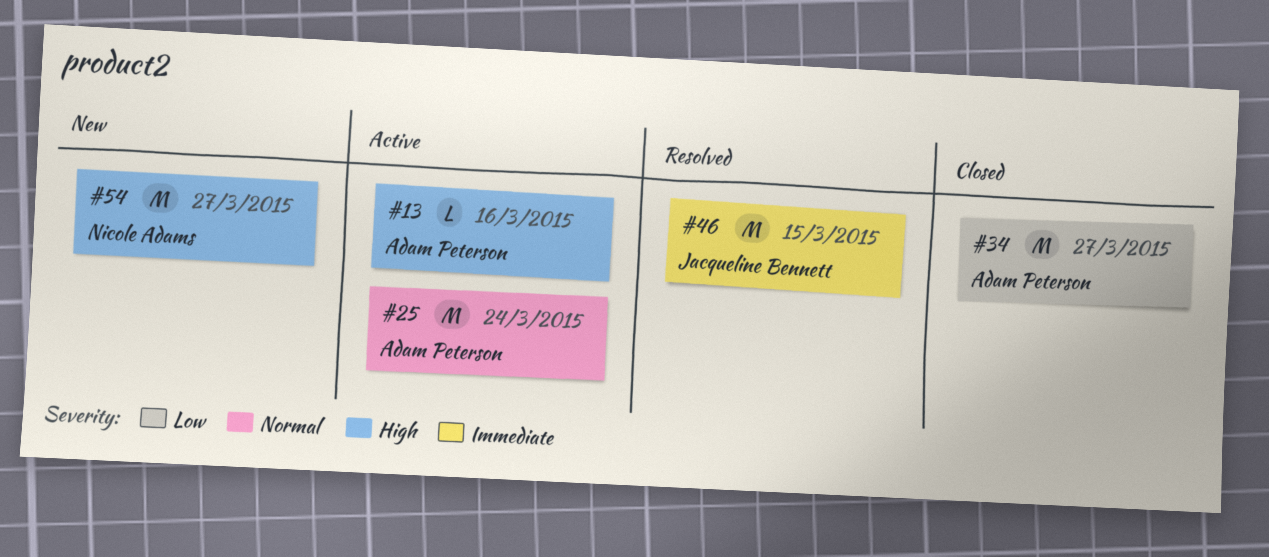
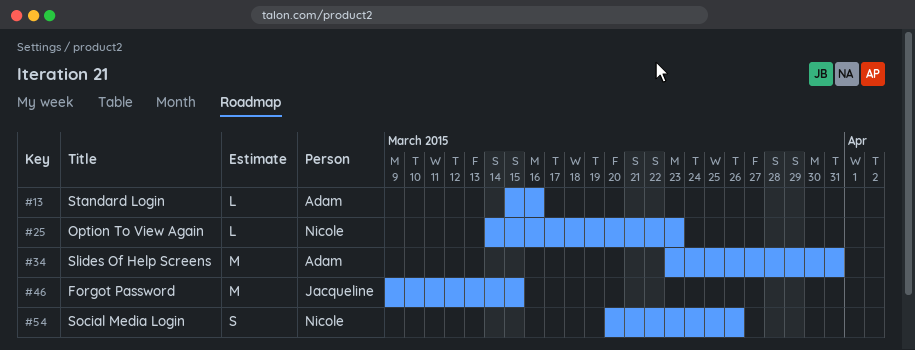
#25, owner: Adam Peterson -> Nicole Adams
#25, estimate: M -> L
#25, due: Mar 24 -> Mar 23
#34, due: Mar 27 -> Mar 31
#54, estimate: M -> S
#54, due: Mar 27 -> Mar 26

